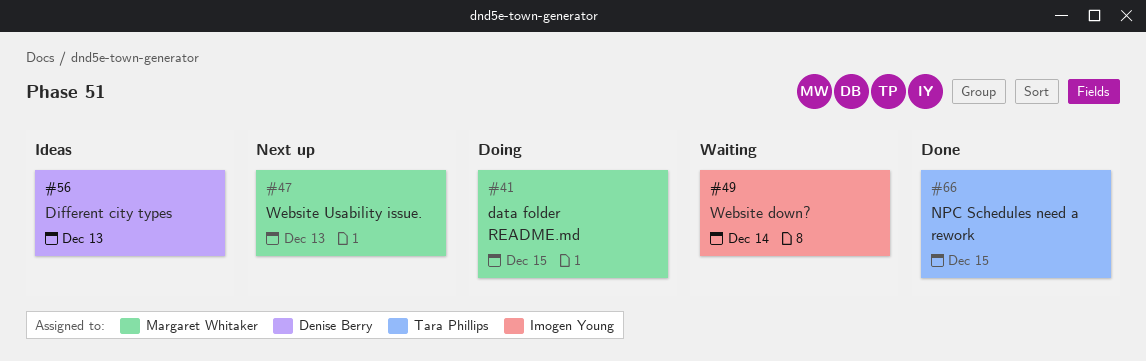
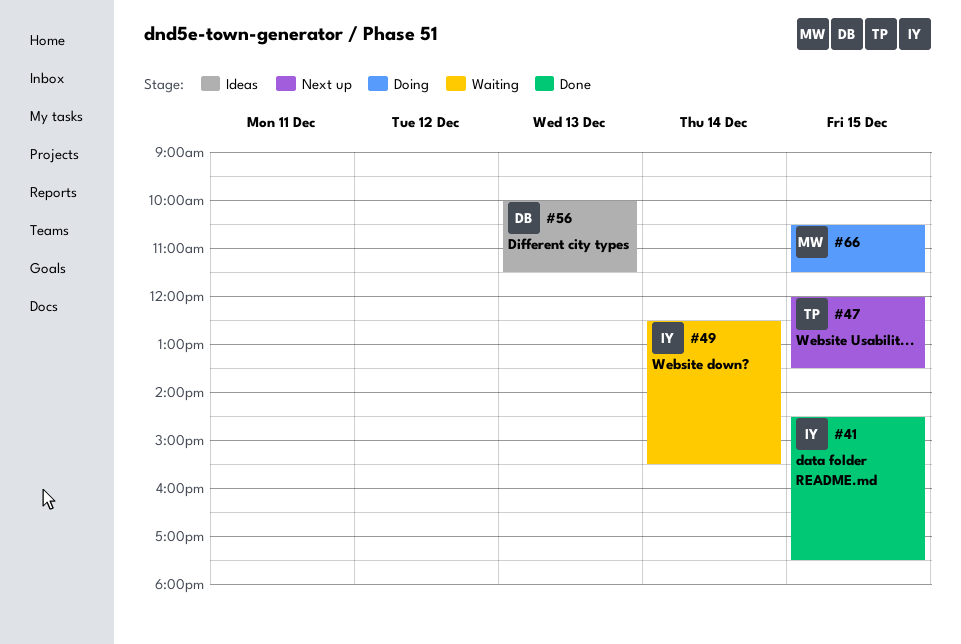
#41, status: Doing -> Done
#41, owner: Margaret Whitaker -> Imogen Young
#47, owner: Margaret Whitaker -> Tara Phillips
#47, day: Dec 13 -> Dec 15
#66, status: Done -> Doing
#66, owner: Tara Phillips -> Margaret Whitaker

